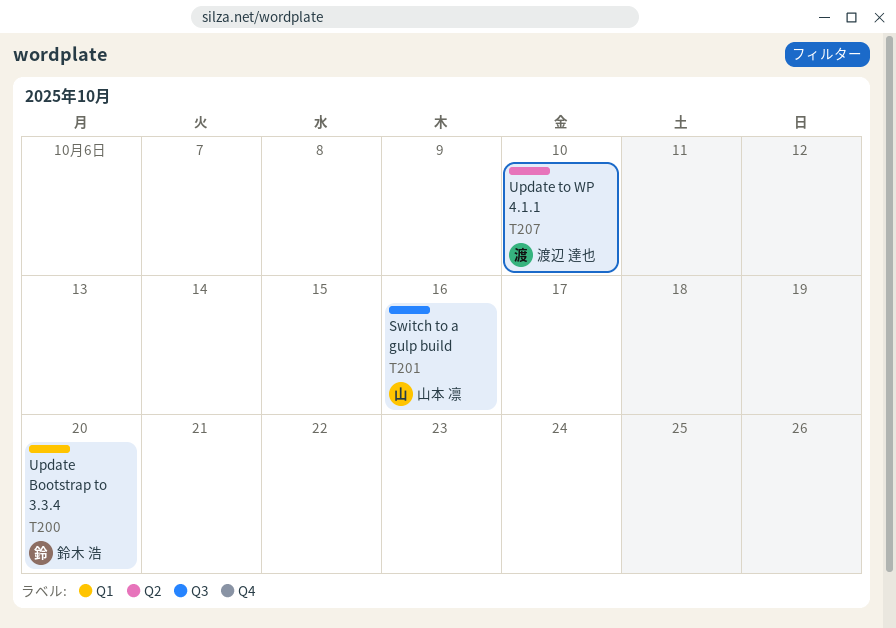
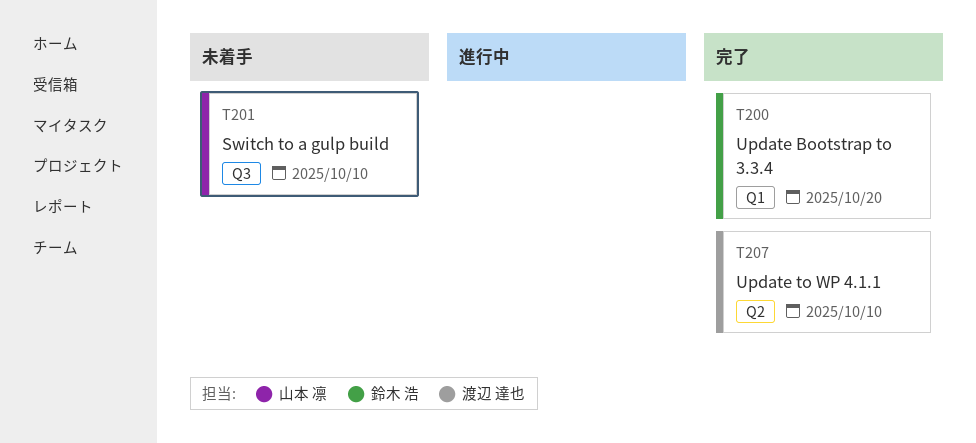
T201, due: Oct 16 -> Oct 10

